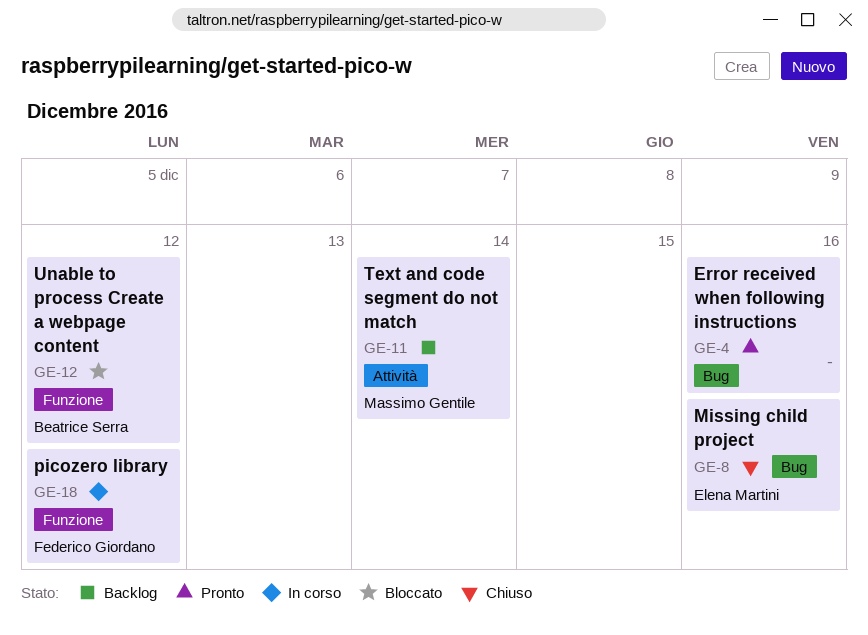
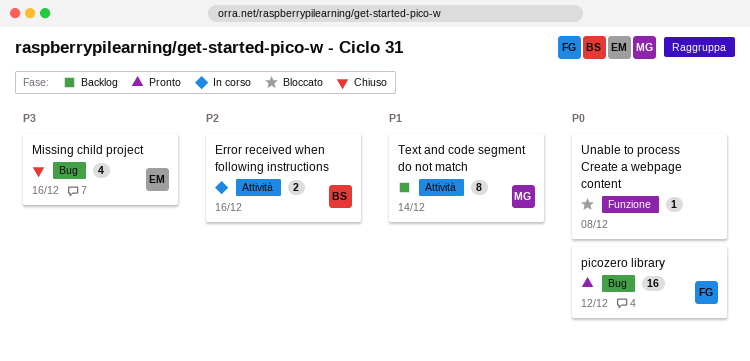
Error received when following instructions, status: Pronto -> In corso
Error received when following instructions, owner: none -> Beatrice Serra
Error received when following instructions, label: Bug -> Attività
picozero library, status: In corso -> Pronto
picozero library, label: Funzione -> Bug
Unable to process Create a webpage content, owner: Beatrice Serra -> none
Unable to process Create a webpage content, due: Dec 12 -> Dec 8

